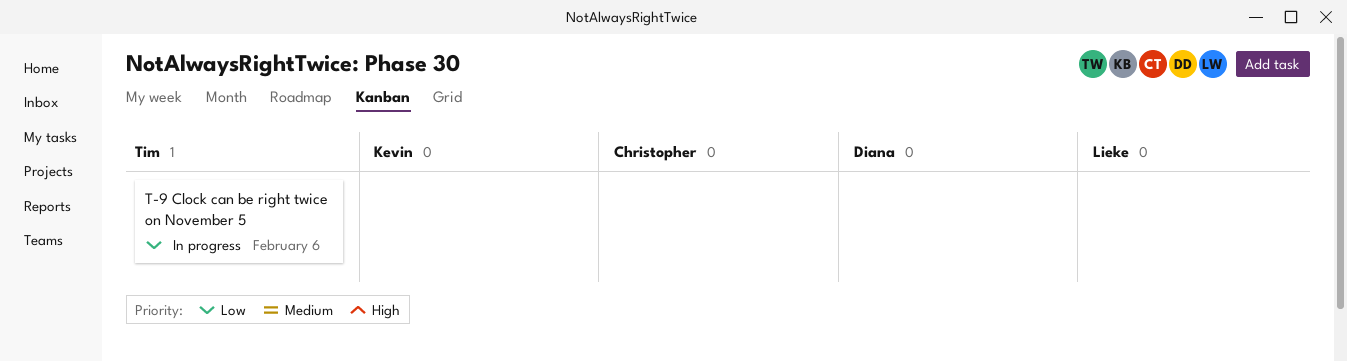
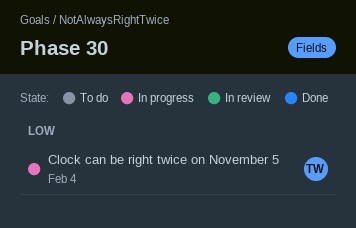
Clock can be right twice on November 5, due: Feb 6 -> Feb 4

